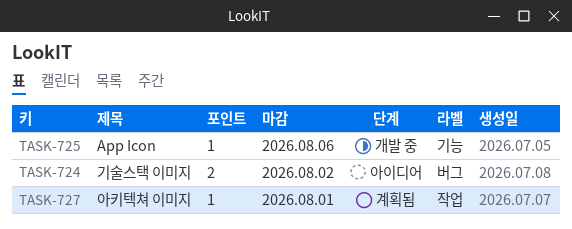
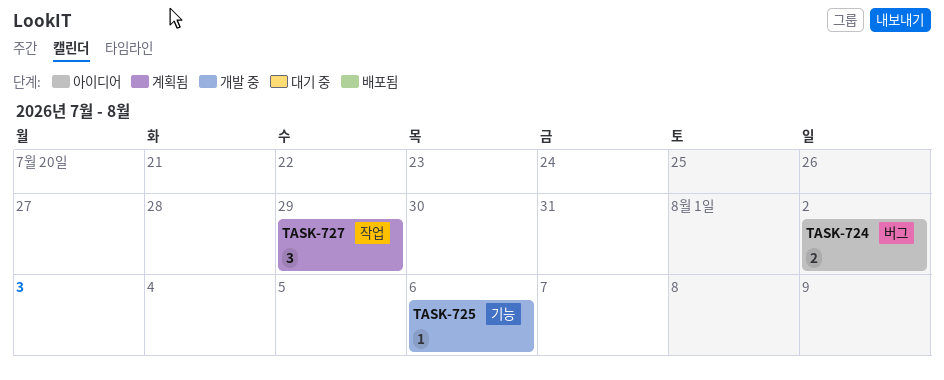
TASK-727, estimate: 1 -> 3
TASK-727, due: Aug 1 -> Jul 29

